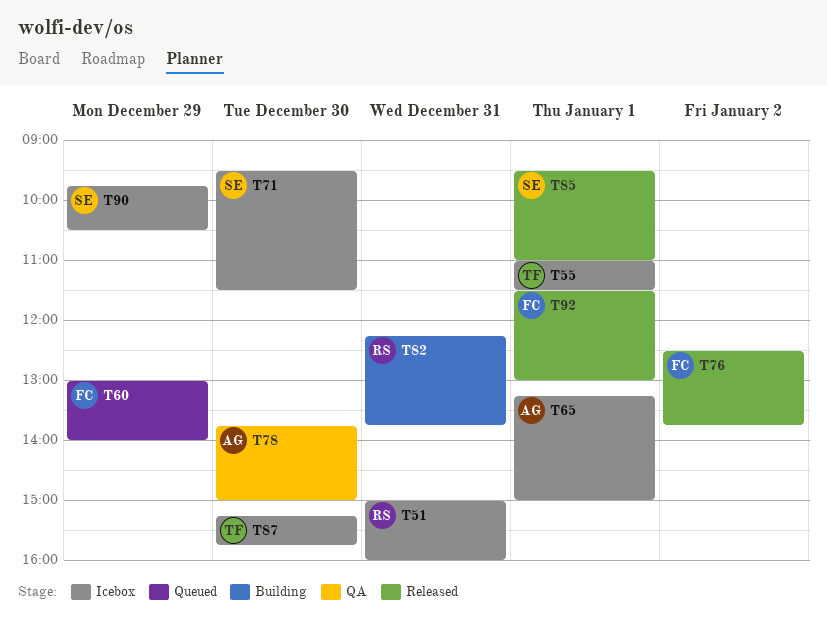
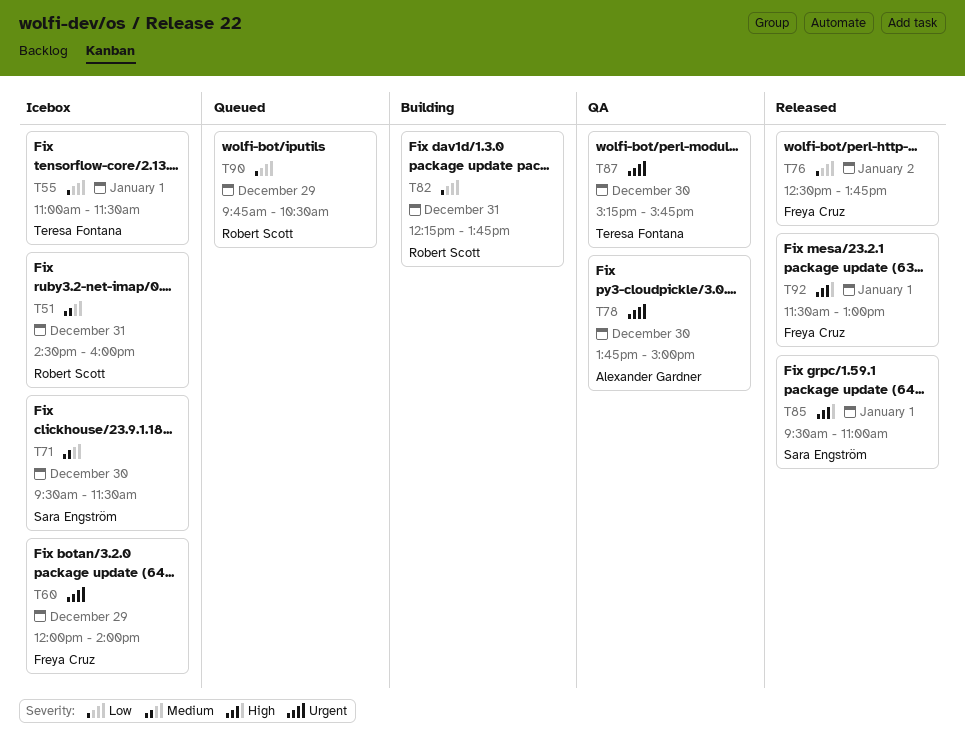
T51, begins: 15:00 -> 14:30
T60, status: Queued -> Icebox
T60, begins: 13:00 -> 12:00
T65: present -> none
T87, status: Icebox -> QA
T90, status: Icebox -> Queued
T90, owner: Sara Engström -> Robert Scott

